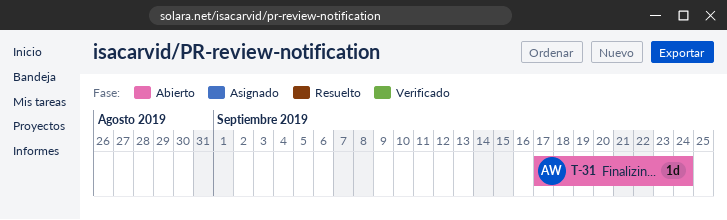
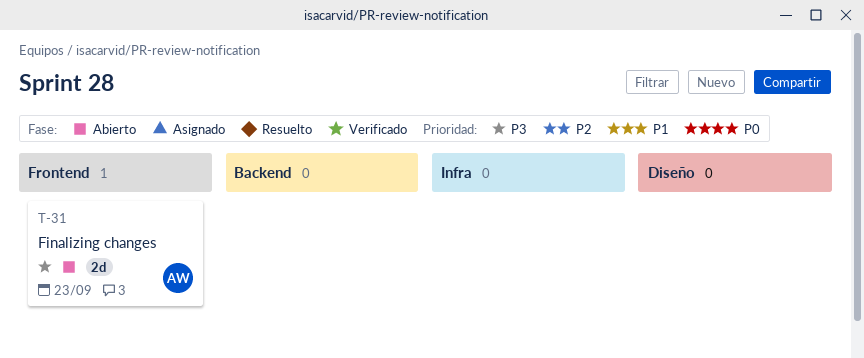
T-31, estimate: 1d -> 2d
T-31, due: Sep 24 -> Sep 23

